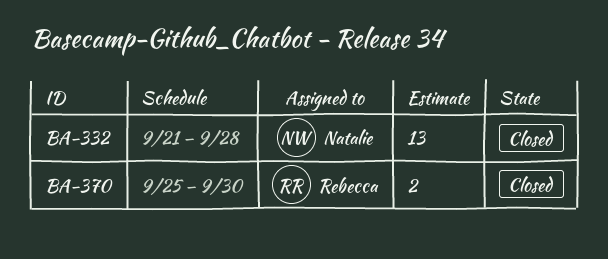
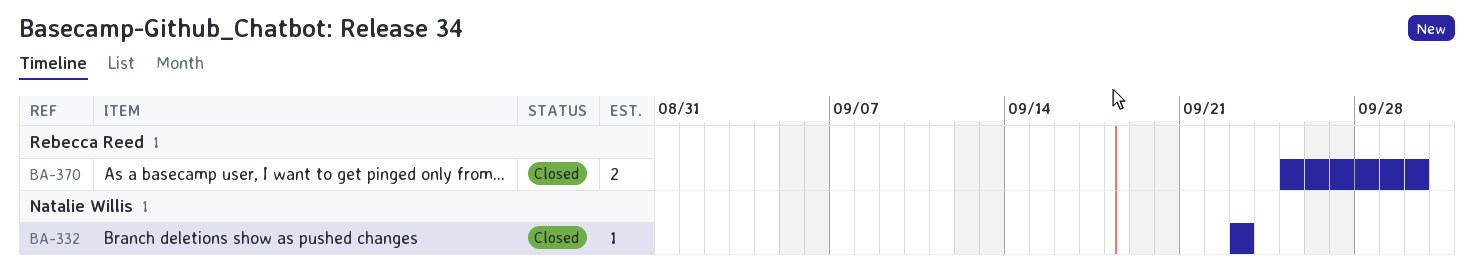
BA-332, estimate: 13 -> 1
BA-332, start: Sep 21 -> Sep 23
BA-332, due: Sep 28 -> Sep 23

